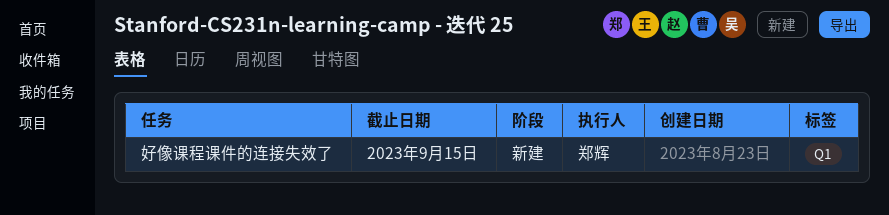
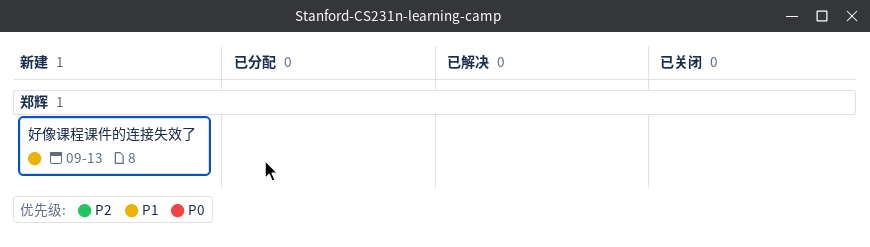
好像课程课件的连接失效了, due: Sep 15 -> Sep 13

